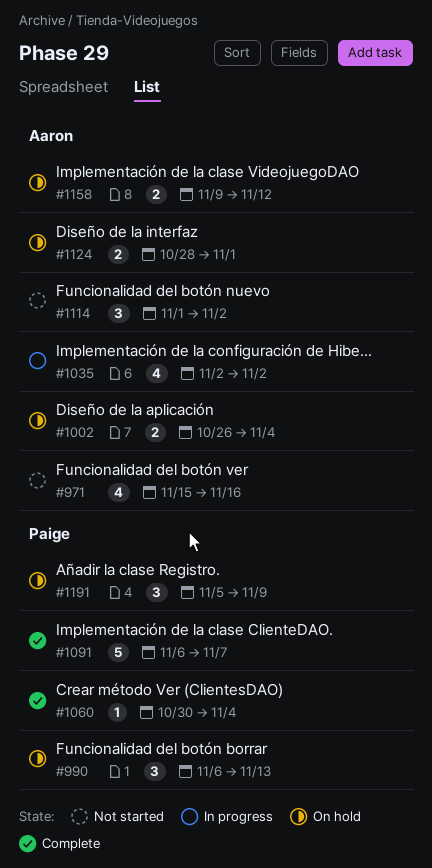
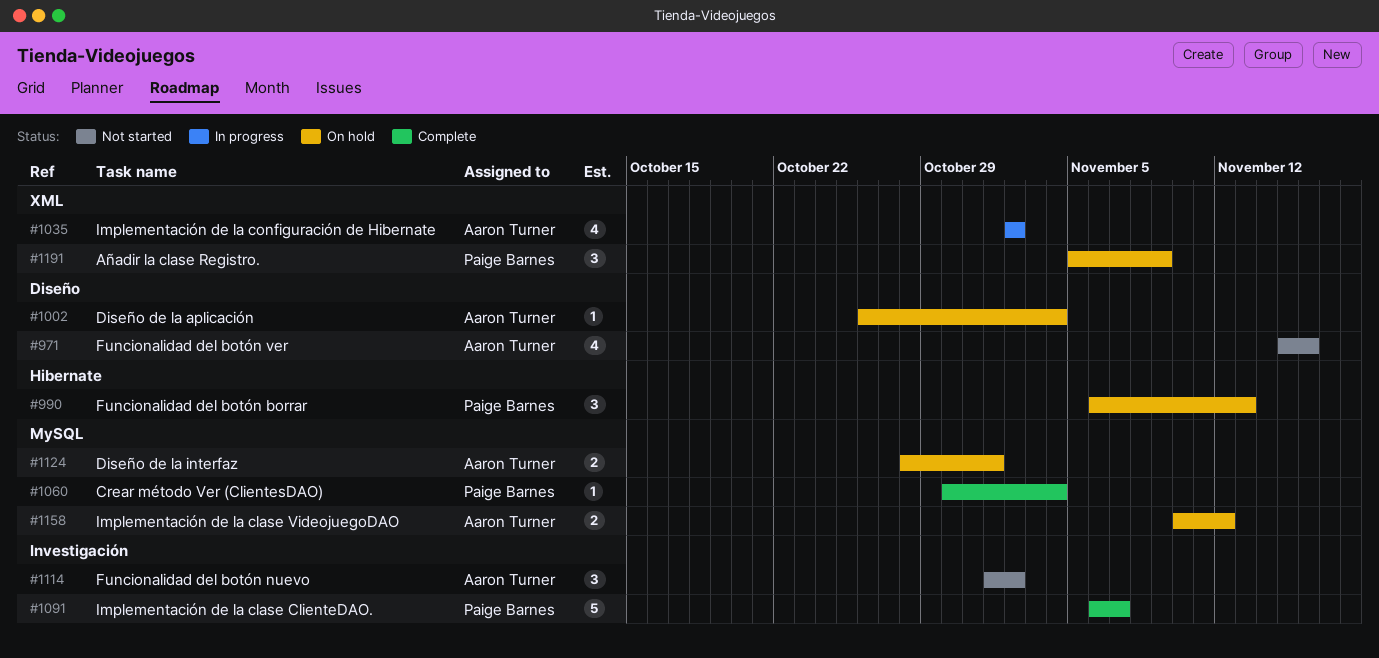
#1002, estimate: 2 -> 1
#1158, start: Nov 9 -> Nov 10

